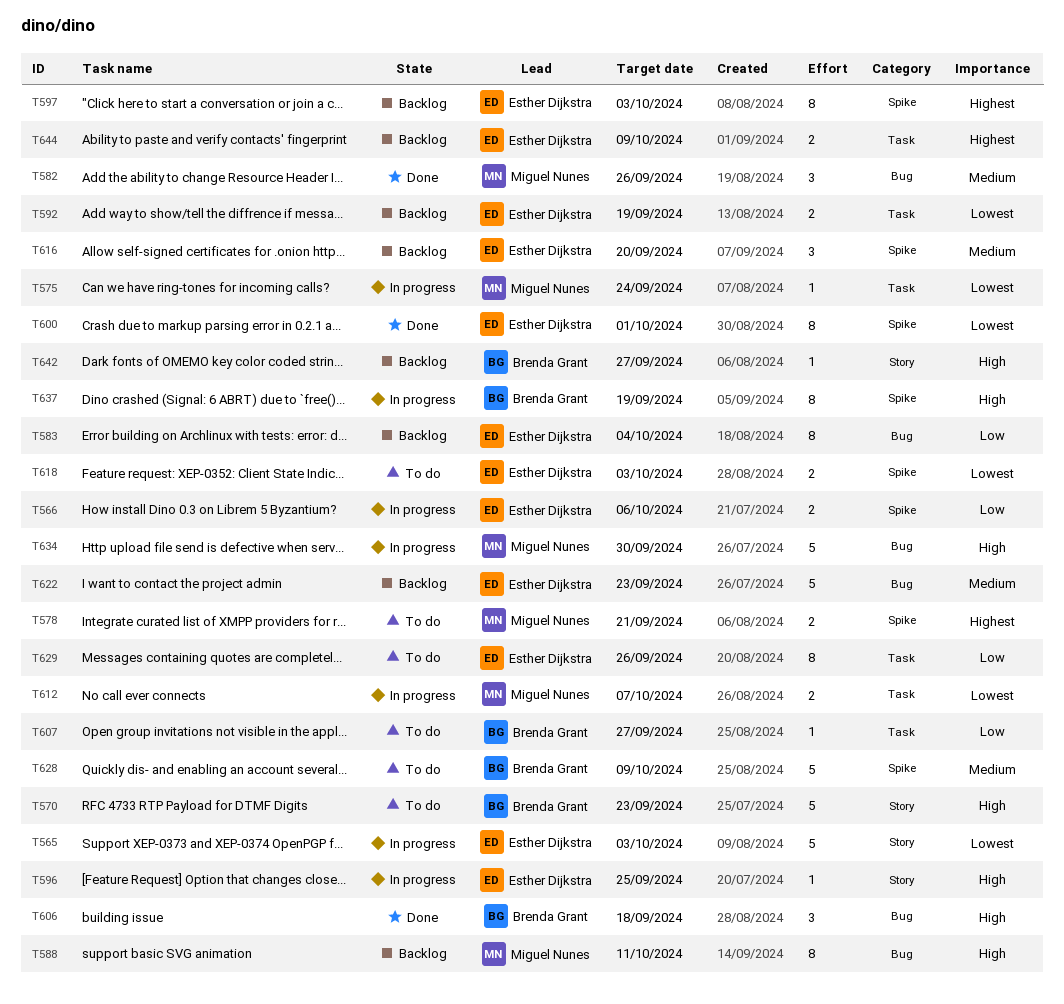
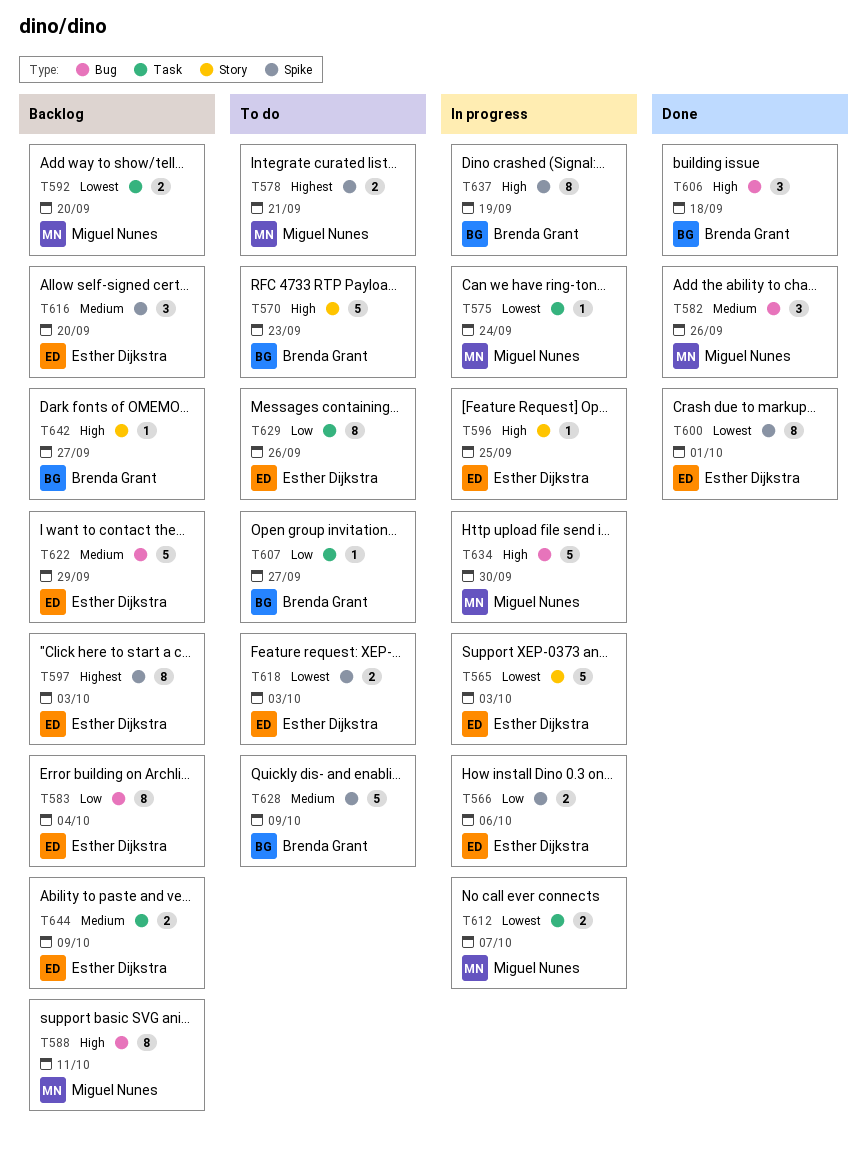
T592, owner: Esther Dijkstra -> Miguel Nunes
T592, due: Sep 19 -> Sep 20
T622, due: Sep 23 -> Sep 29
T644, priority: Highest -> Medium

